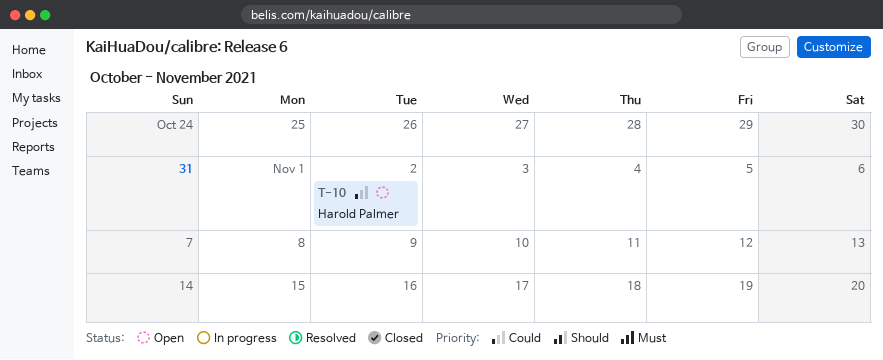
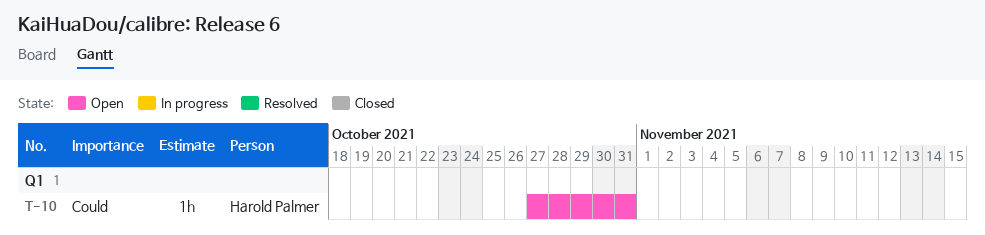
T-10, due: Nov 2 -> Oct 31

